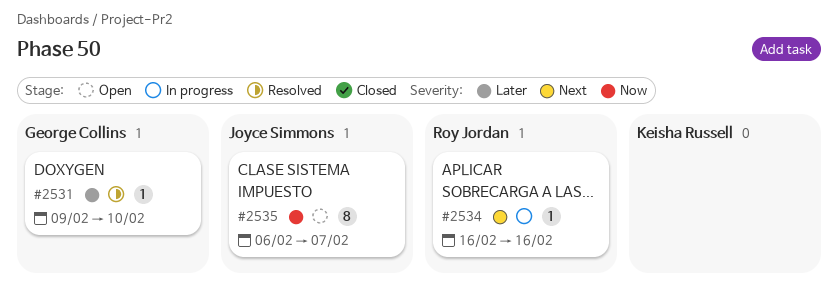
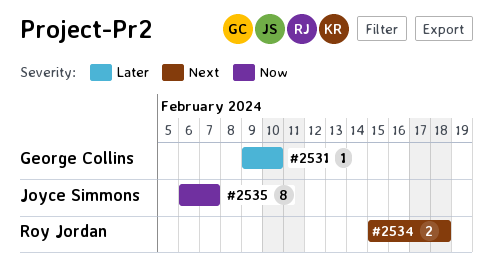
#2534, estimate: 1 -> 2
#2534, start: Feb 16 -> Feb 15
#2534, due: Feb 16 -> Feb 18

